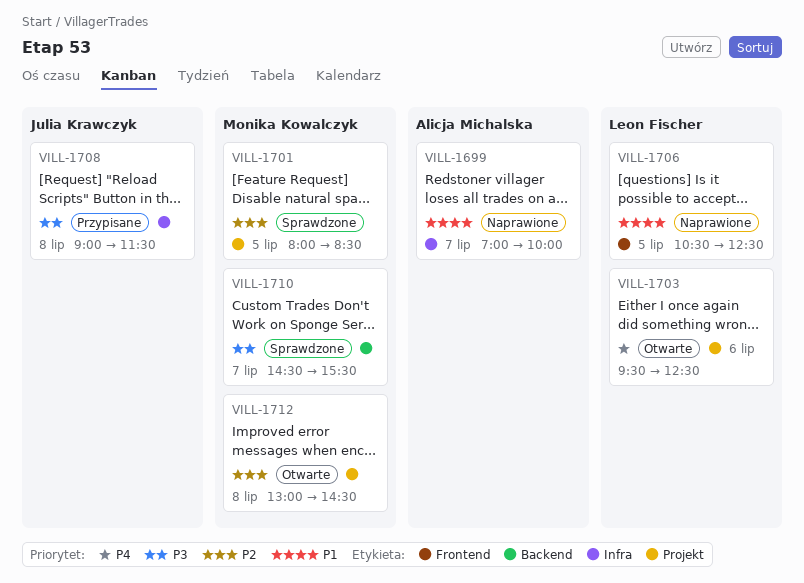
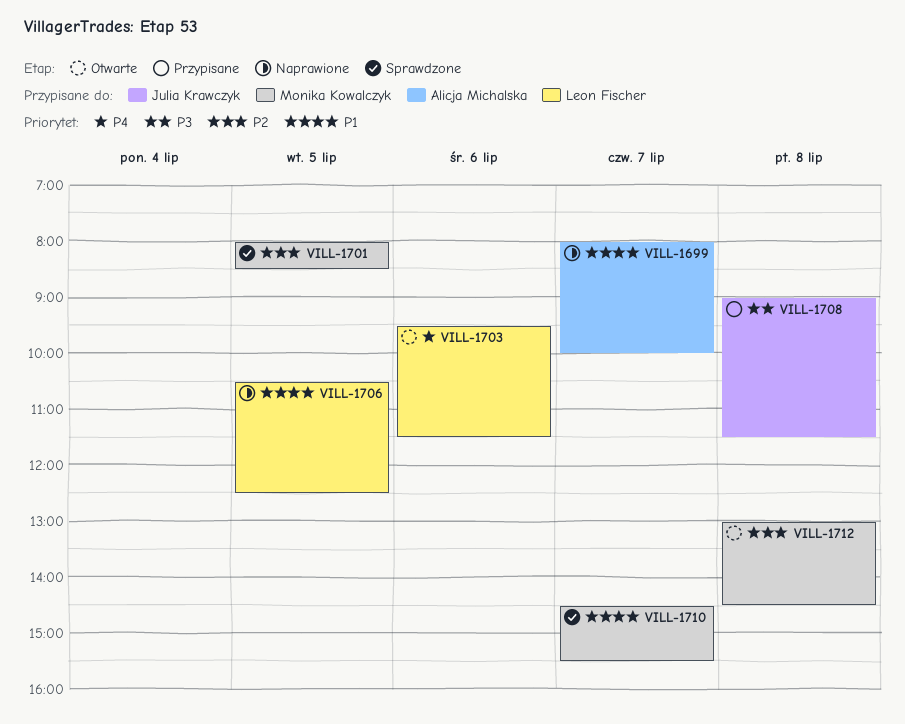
VILL-1699, begins: 07:00 -> 08:00
VILL-1703, ends: 12:30 -> 11:30
VILL-1710, priority: P3 -> P1

